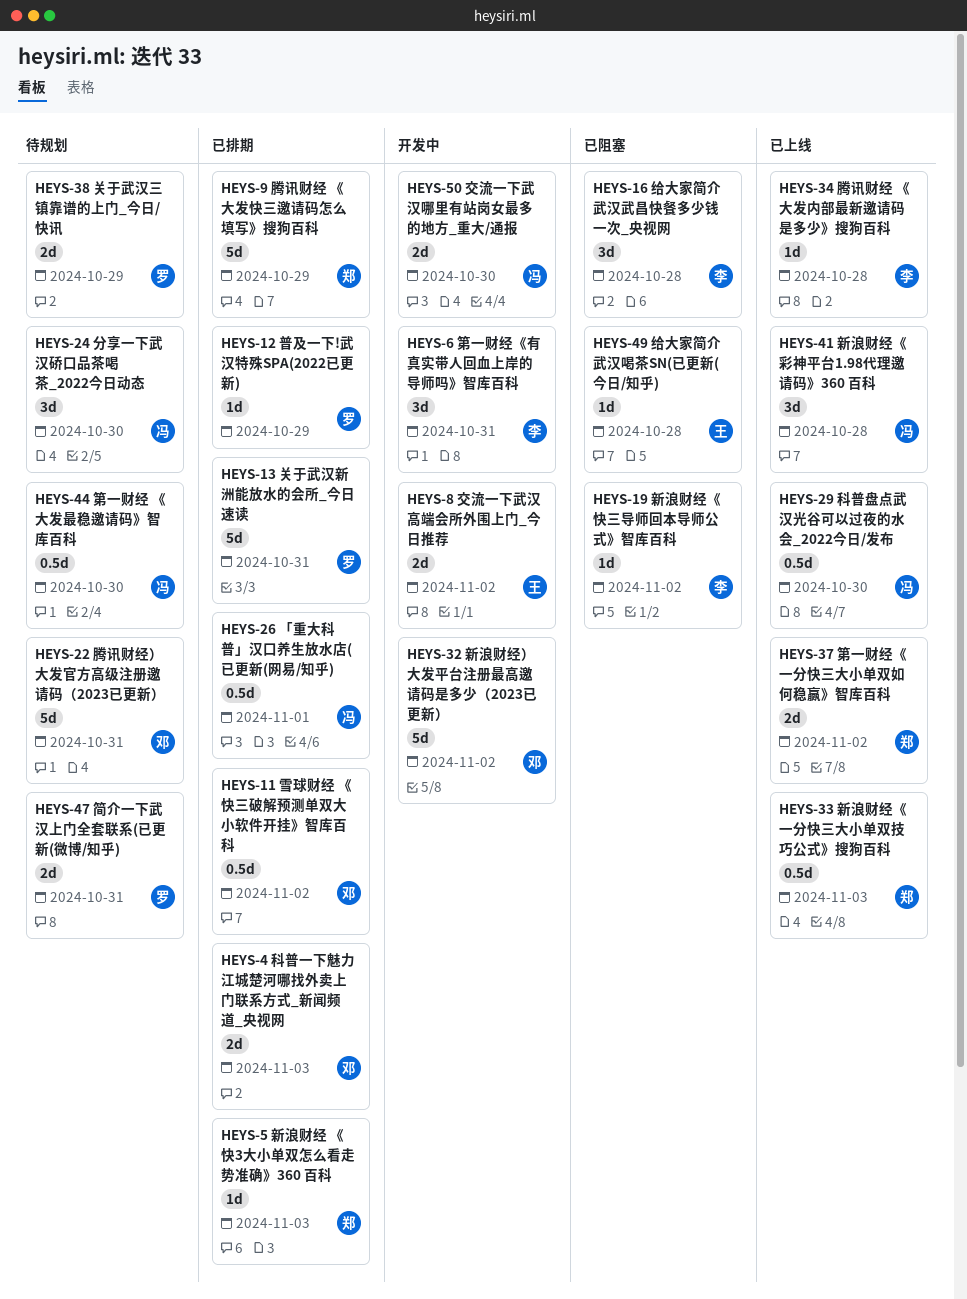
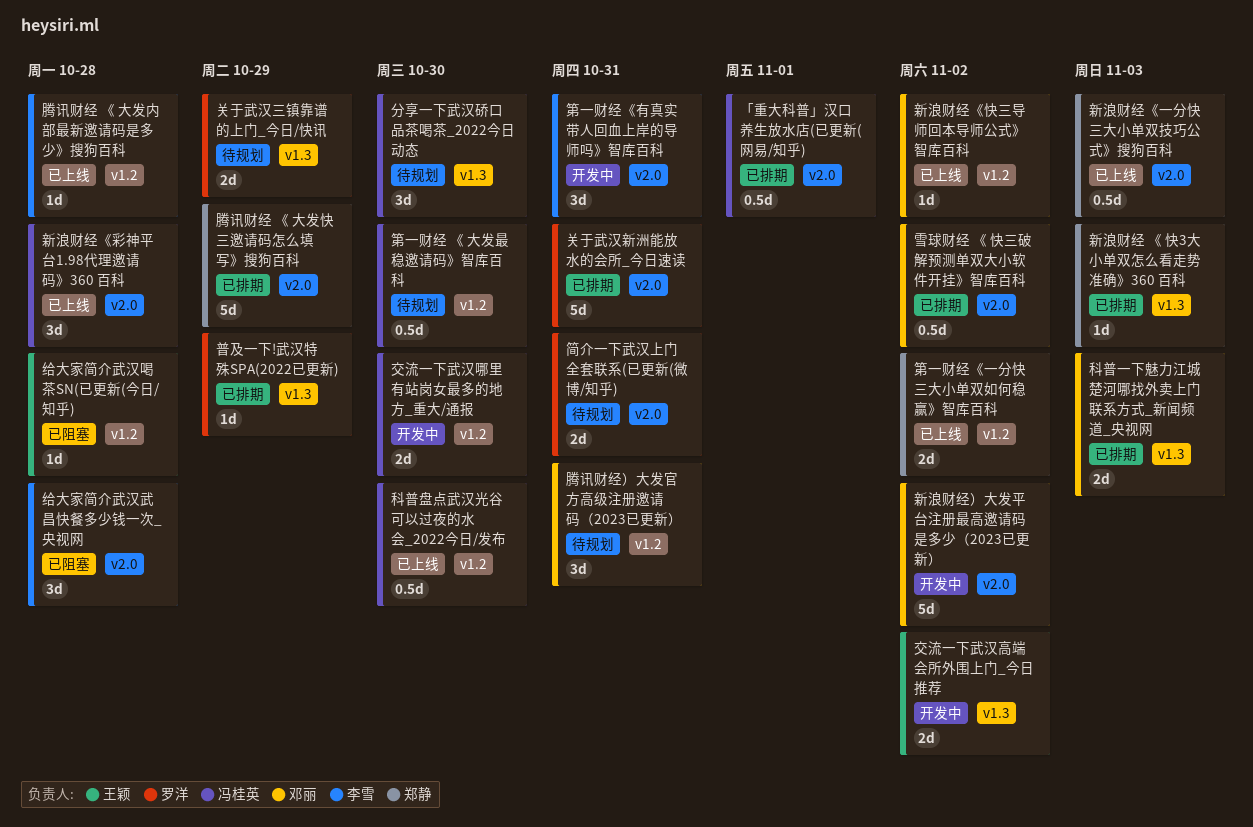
新浪财经《快三导师回本导师公式》智库百科, status: 已阻塞 -> 已上线
新浪财经《快三导师回本导师公式》智库百科, owner: 李雪 -> 邓丽
腾讯财经）大发官方高级注册邀请码（2023已更新）, estimate: 5d -> 3d

